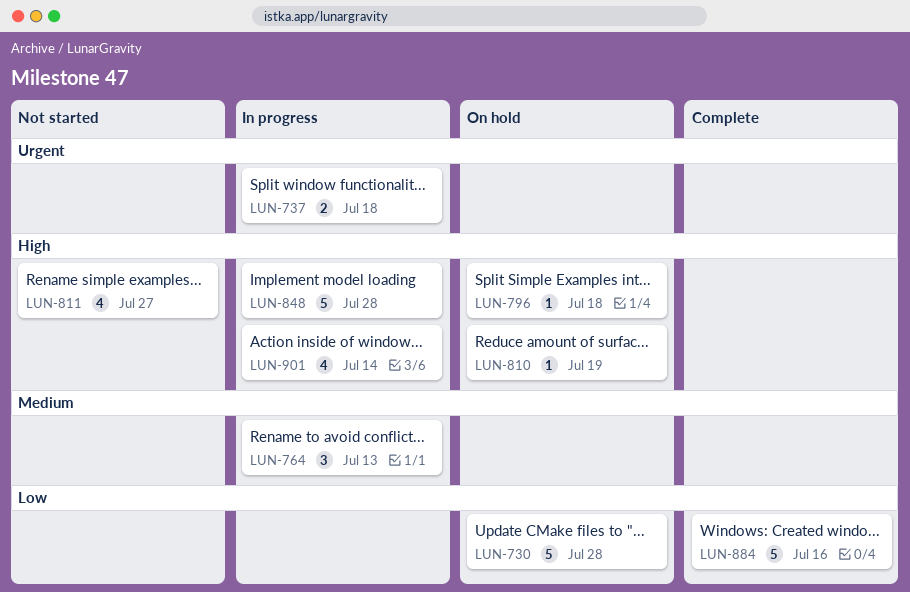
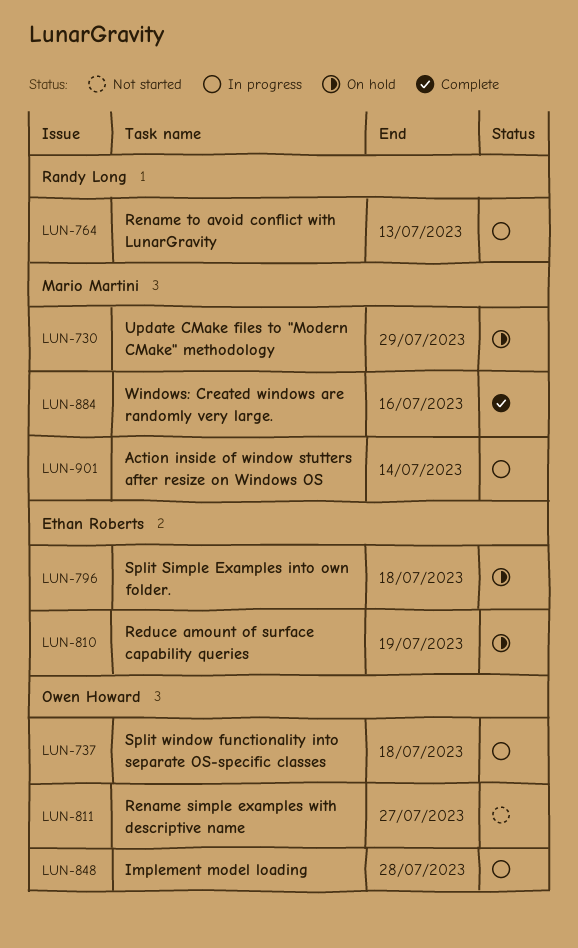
LUN-730, due: Jul 28 -> Jul 29

